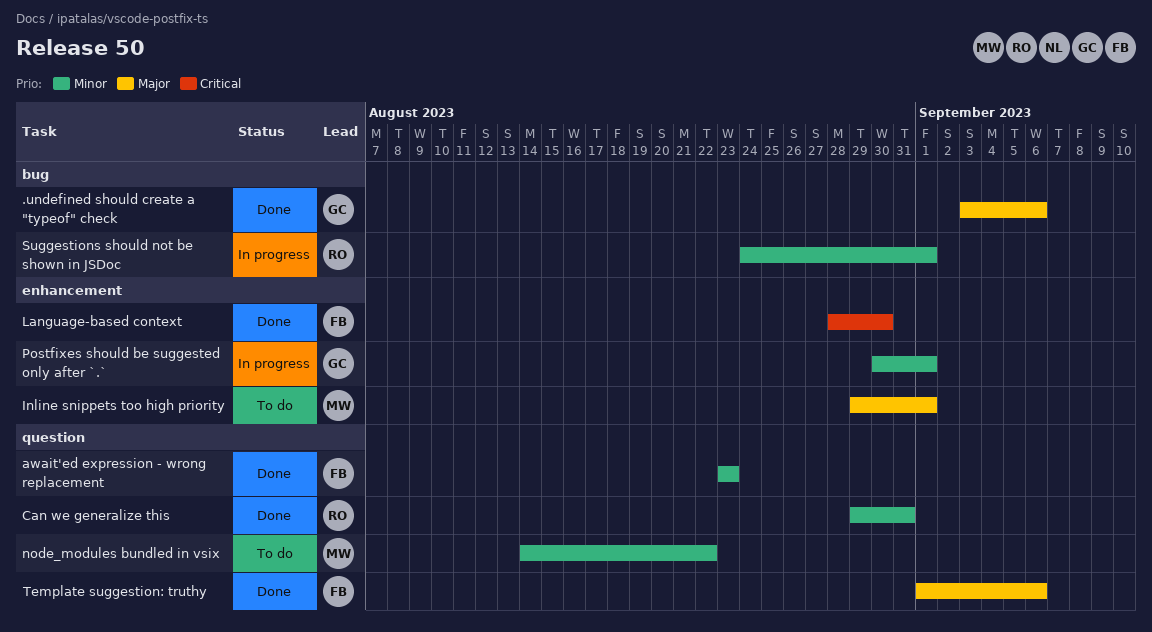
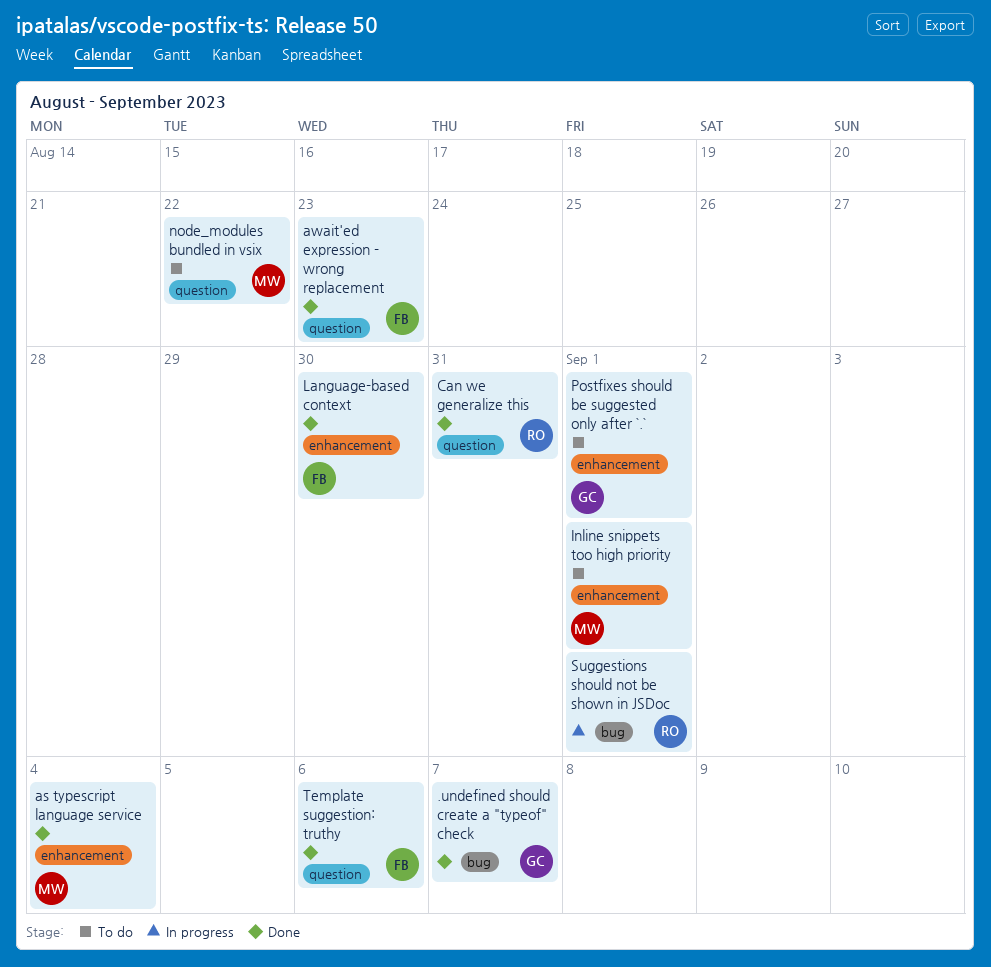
.undefined should create a "typeof" check, due: Sep 6 -> Sep 7
as typescript language service: none -> present
Postfixes should be suggested only after `.`, status: In progress -> To do

